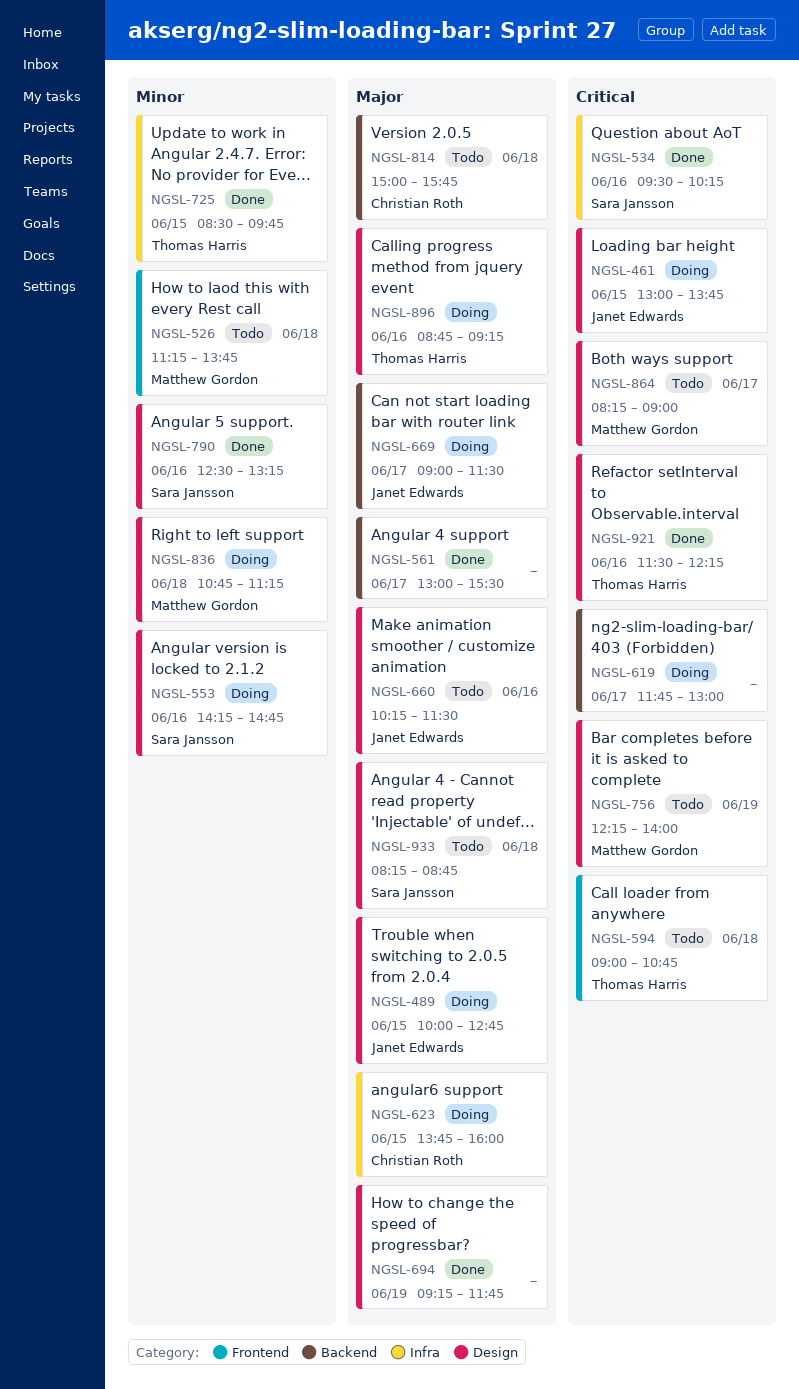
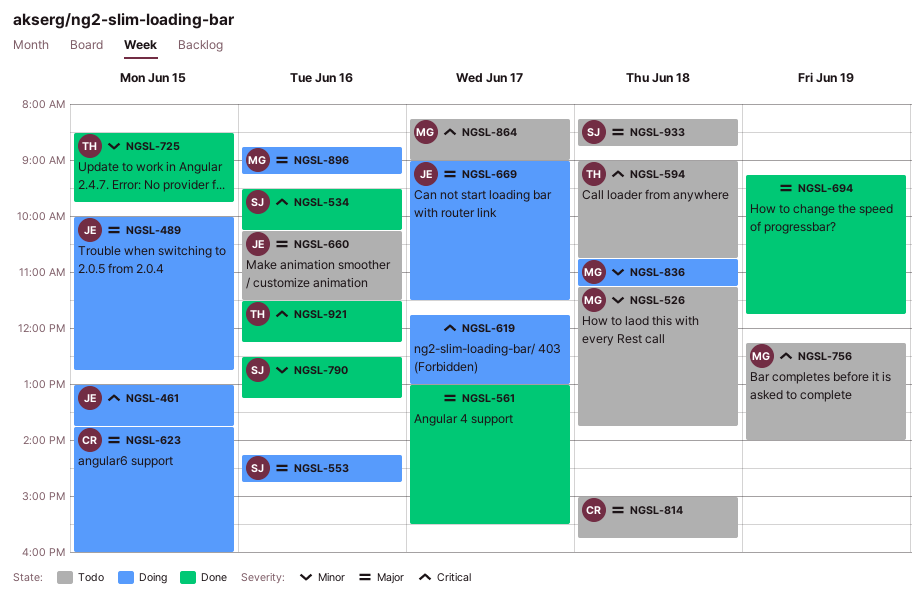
NGSL-553, priority: Minor -> Major
NGSL-896, owner: Thomas Harris -> Matthew Gordon

